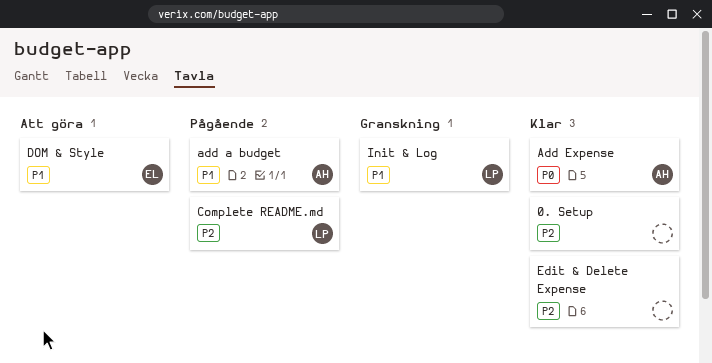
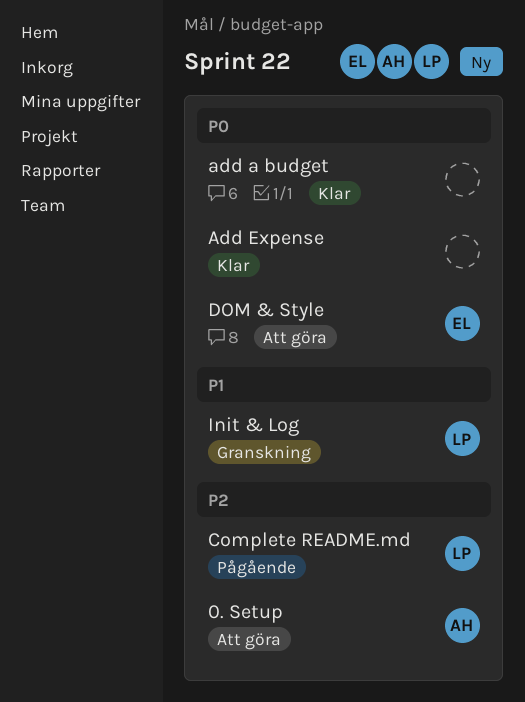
0. Setup, status: Klar -> Att göra
0. Setup, owner: none -> AH
add a budget, status: Pågående -> Klar
add a budget, owner: AH -> none
add a budget, priority: P1 -> P0
Add Expense, owner: AH -> none
DOM & Style, priority: P1 -> P0
Edit & Delete Expense: present -> none

